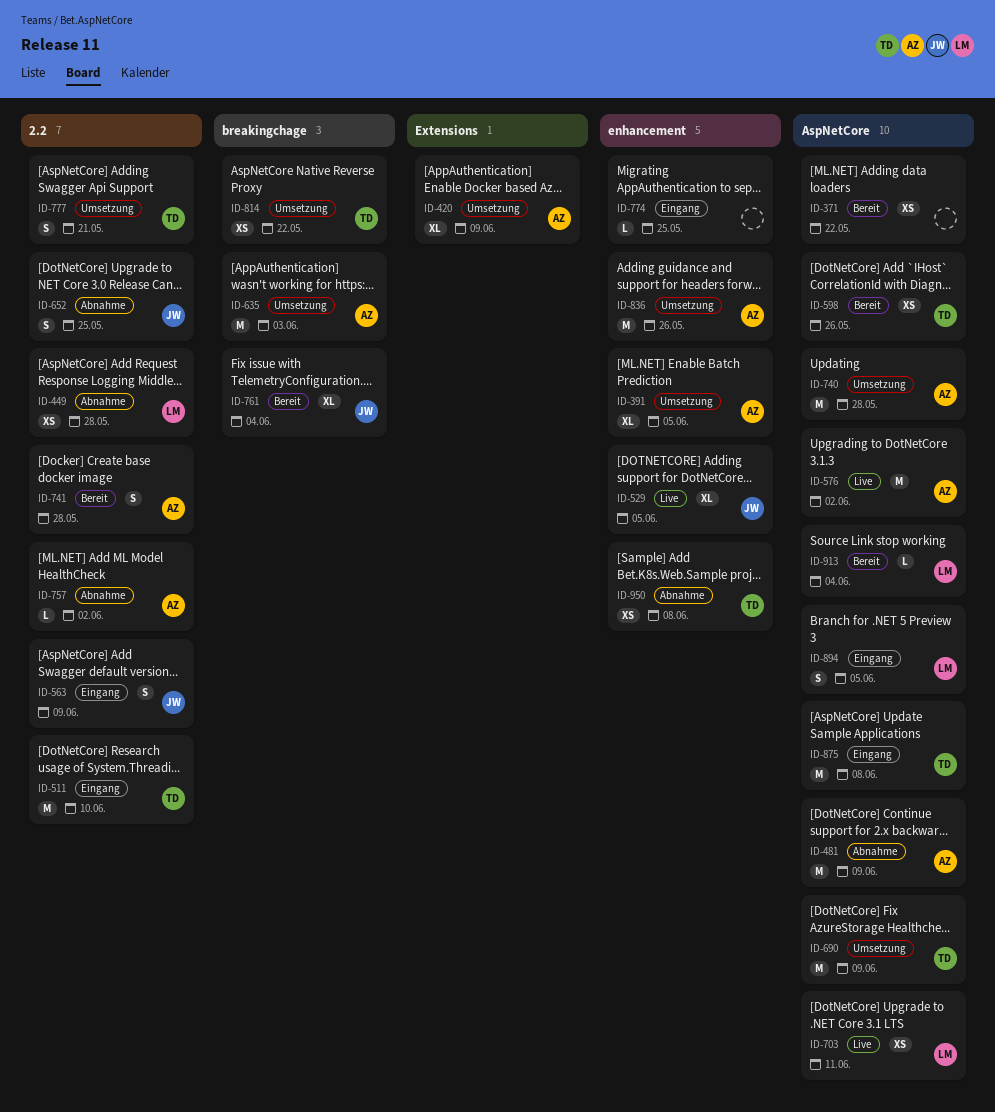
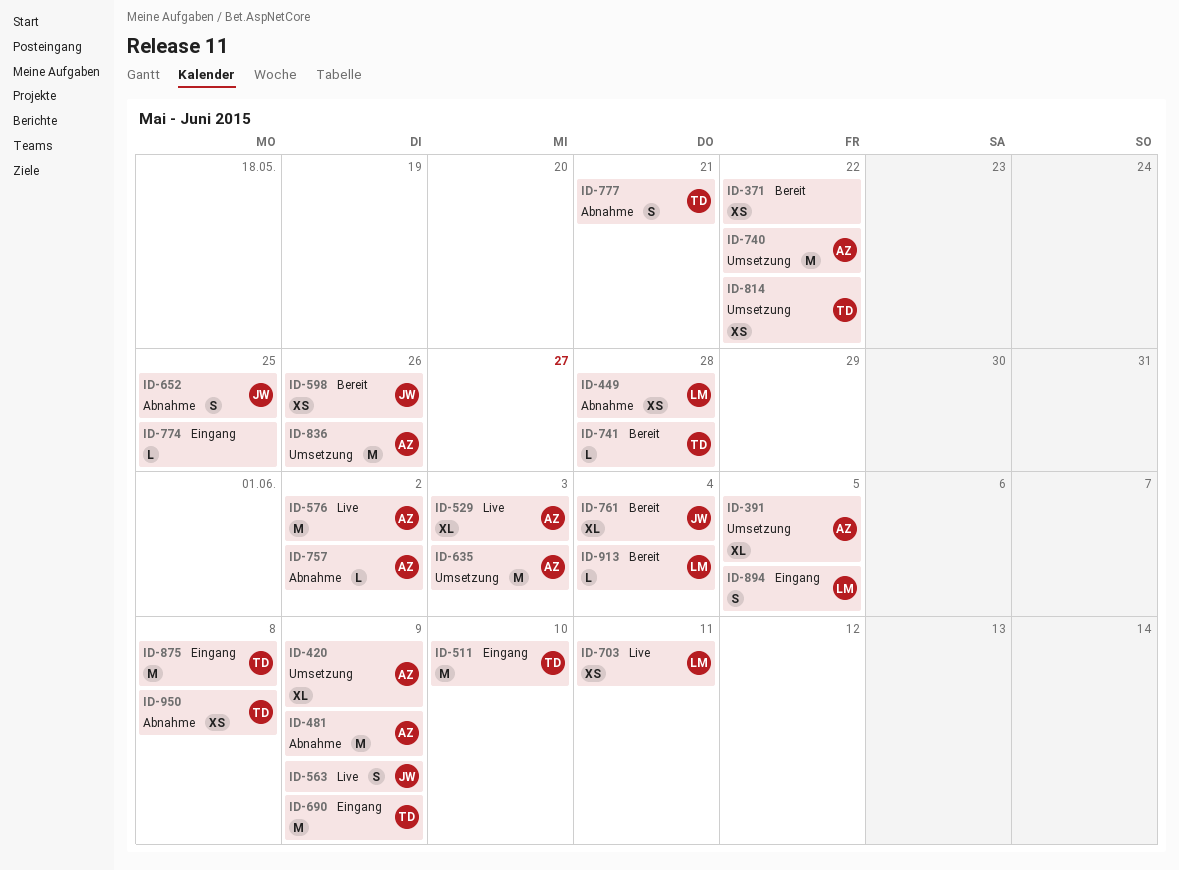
ID-529, owner: JW -> AZ
ID-529, due: Jun 5 -> Jun 3
ID-563, status: Eingang -> Live
ID-598, owner: TD -> JW
ID-690, status: Umsetzung -> Eingang
ID-740, due: May 28 -> May 22
ID-741, owner: AZ -> TD
ID-741, estimate: S -> L
ID-777, status: Umsetzung -> Abnahme

